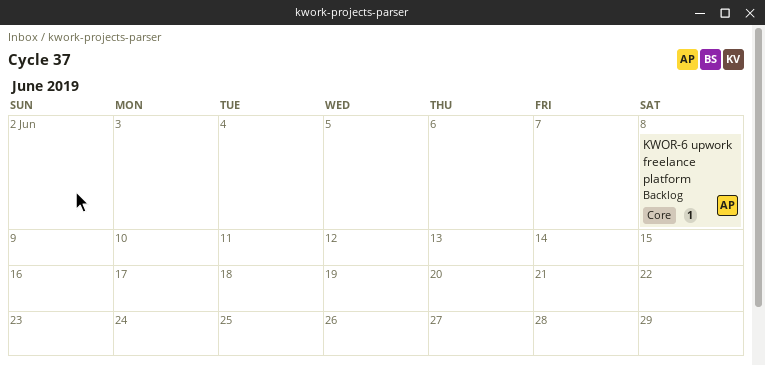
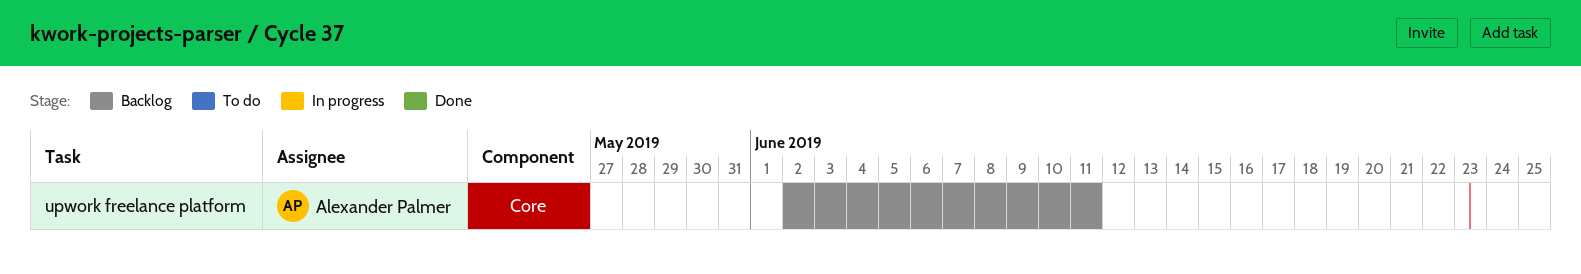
upwork freelance platform, due: Jun 8 -> Jun 11

